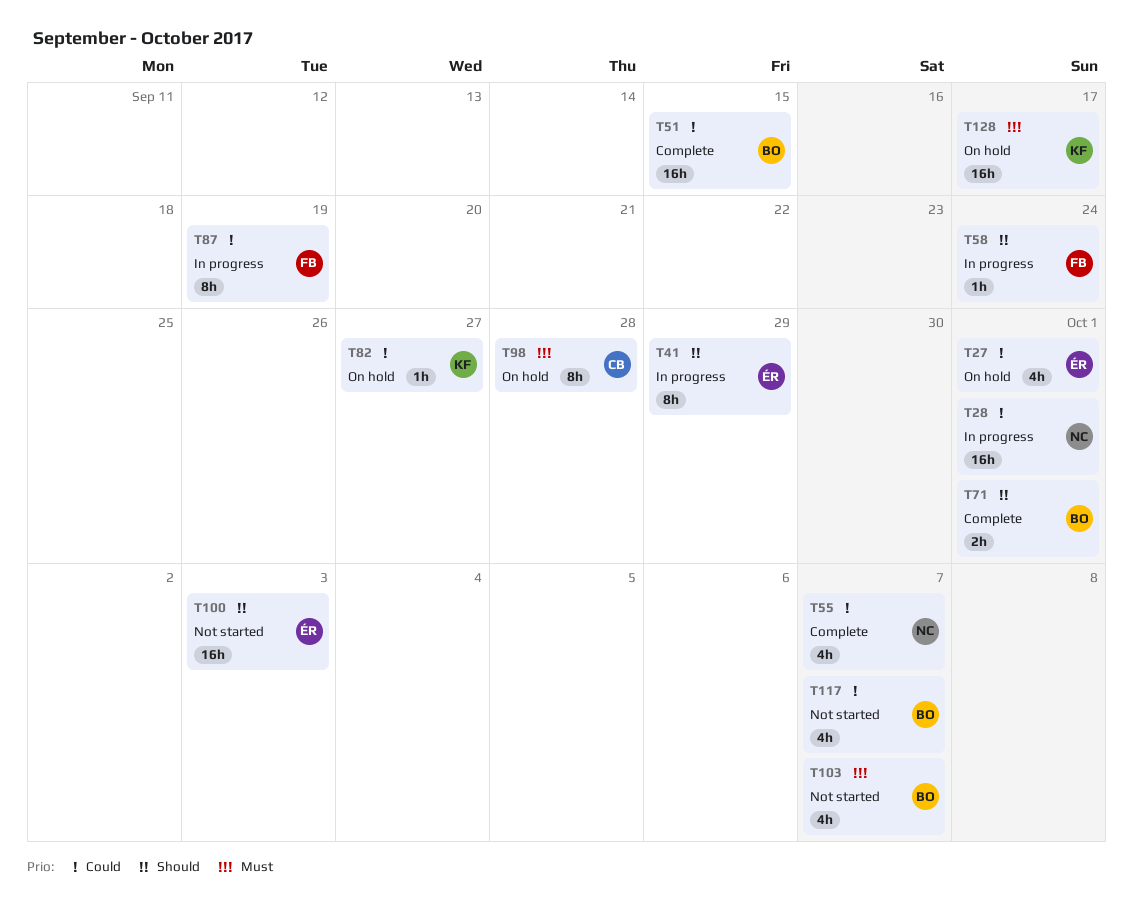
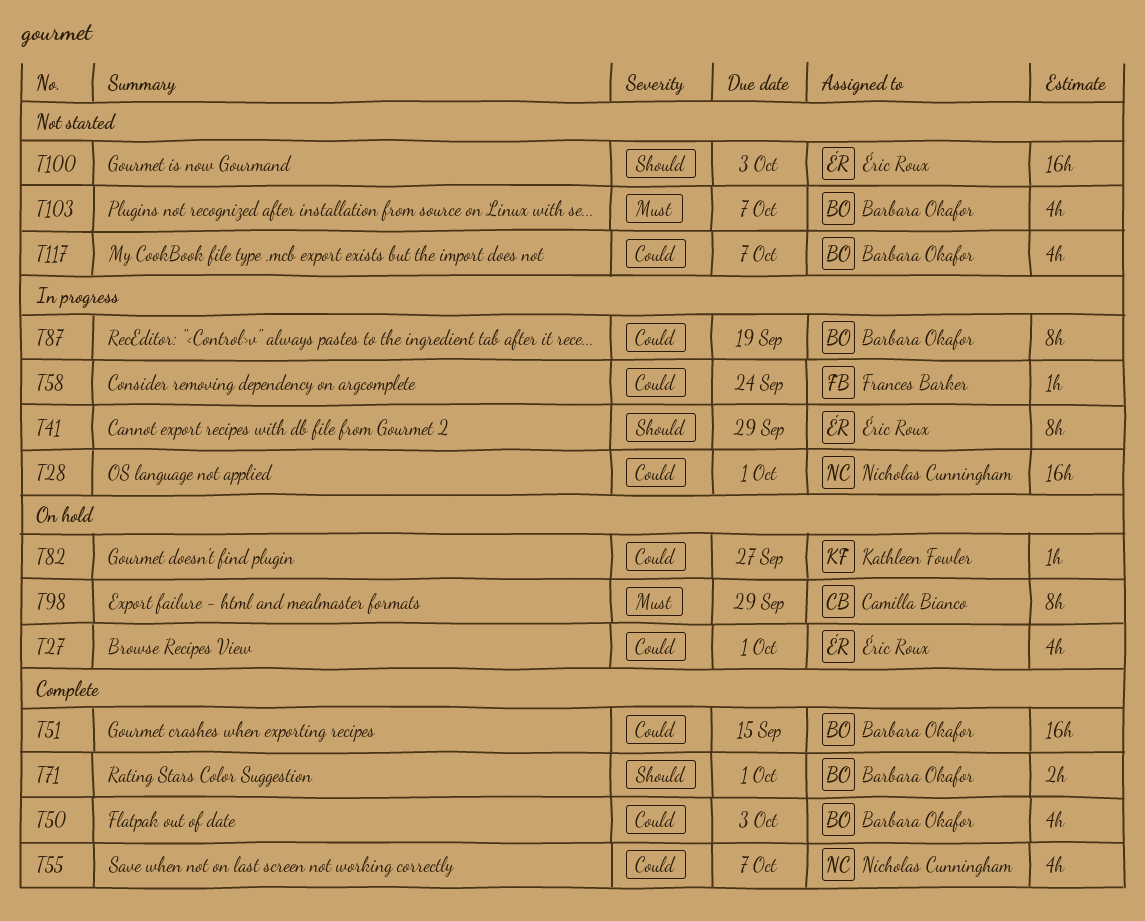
T50: none -> present
T58, priority: Should -> Could
T87, owner: Frances Barker -> Barbara Okafor
T98, due: Sep 28 -> Sep 29
T128: present -> none

